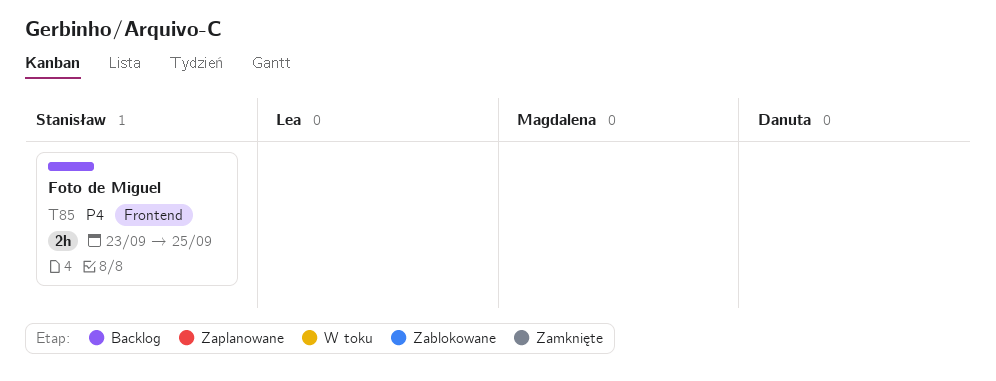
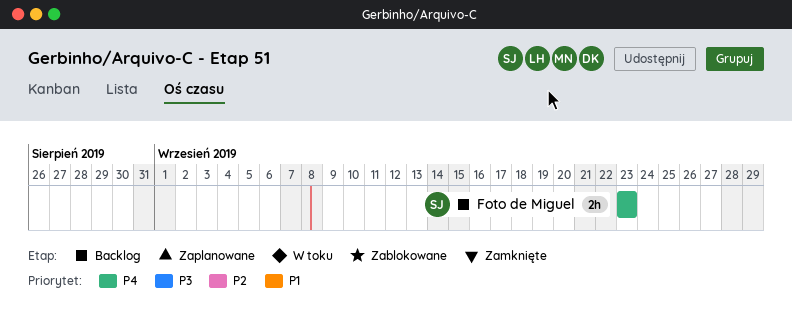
Foto de Miguel, due: Sep 25 -> Sep 23

